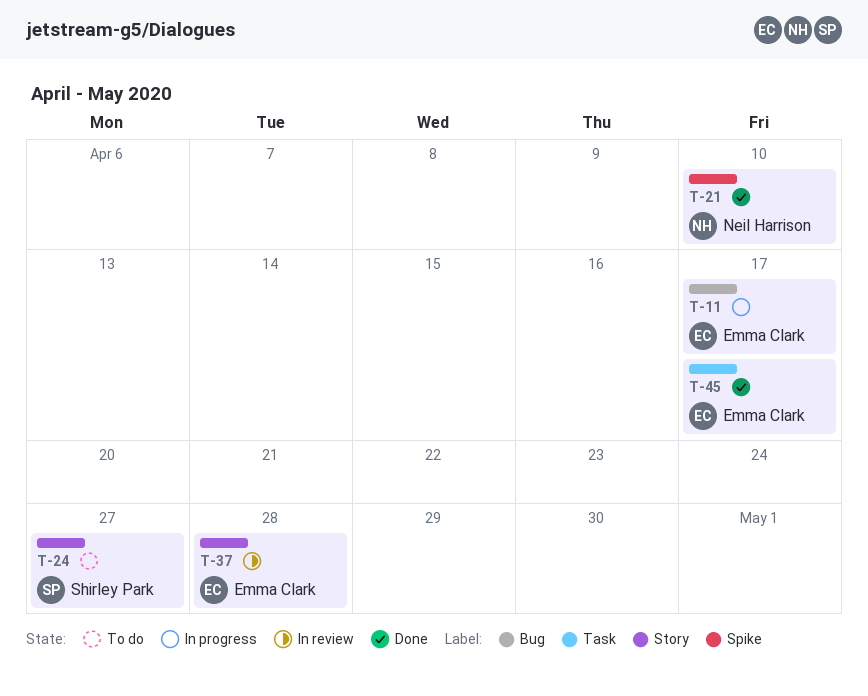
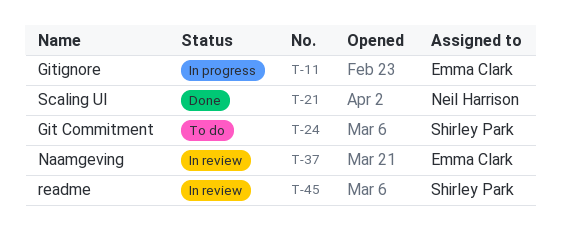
T-45, status: Done -> In review
T-45, owner: Emma Clark -> Shirley Park

